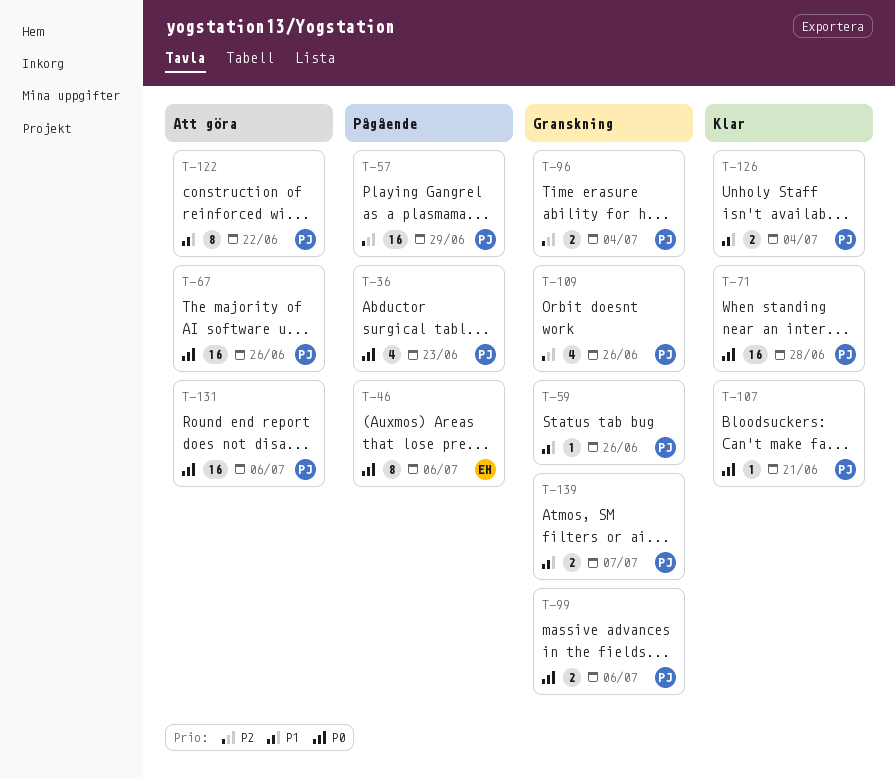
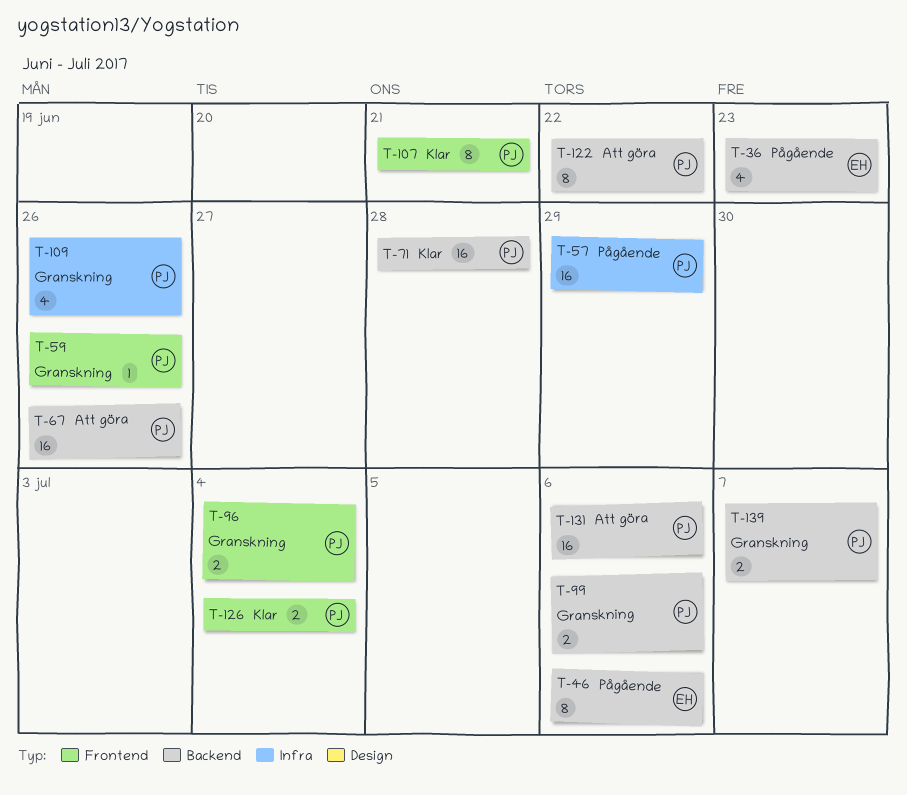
T-36, owner: PJ -> EH
T-107, estimate: 1 -> 8

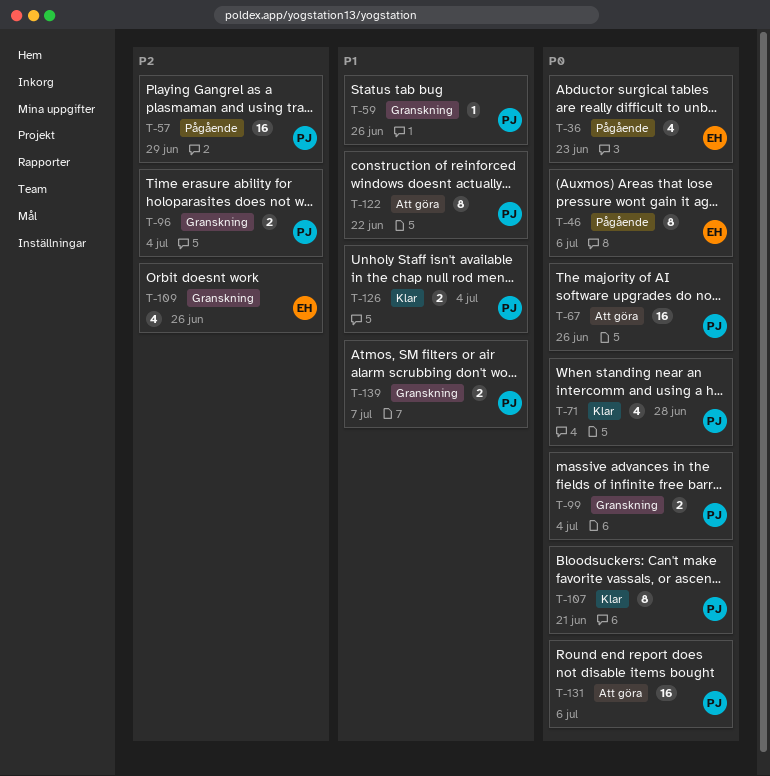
T-71, estimate: 16 -> 4
T-99, due: Jul 6 -> Jul 4
T-109, owner: PJ -> EH

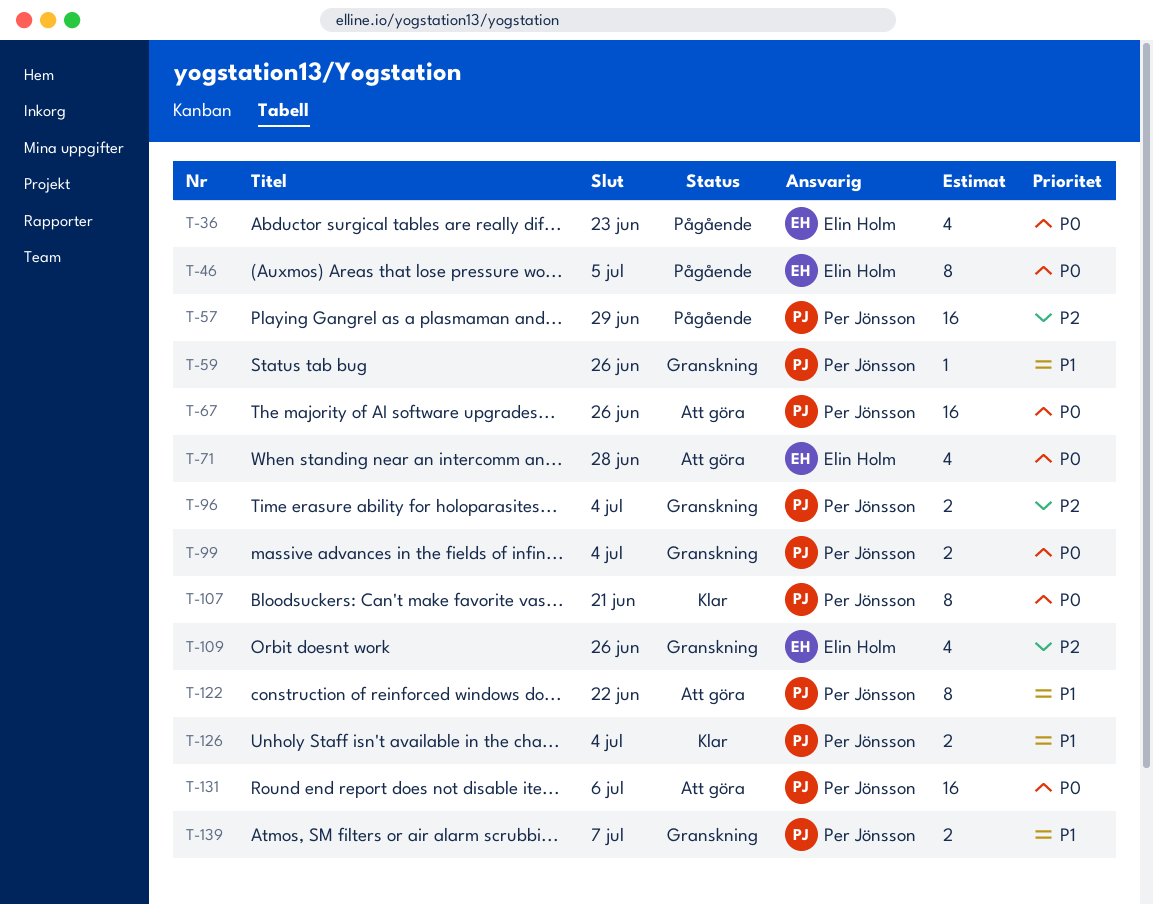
T-46, due: Jul 6 -> Jul 5
T-71, status: Klar -> Att göra
T-71, owner: Per Jönsson -> Elin Holm

